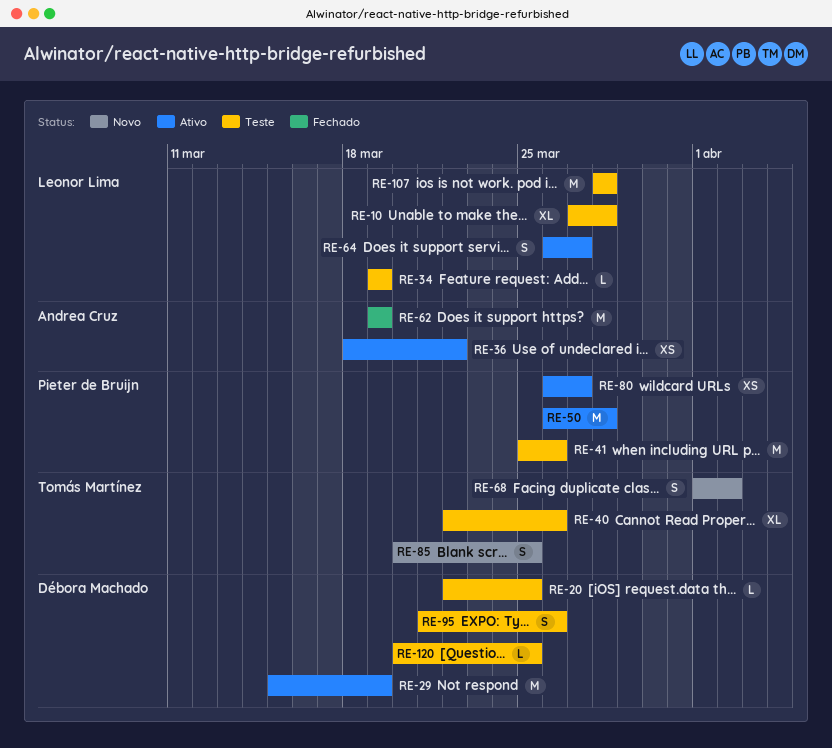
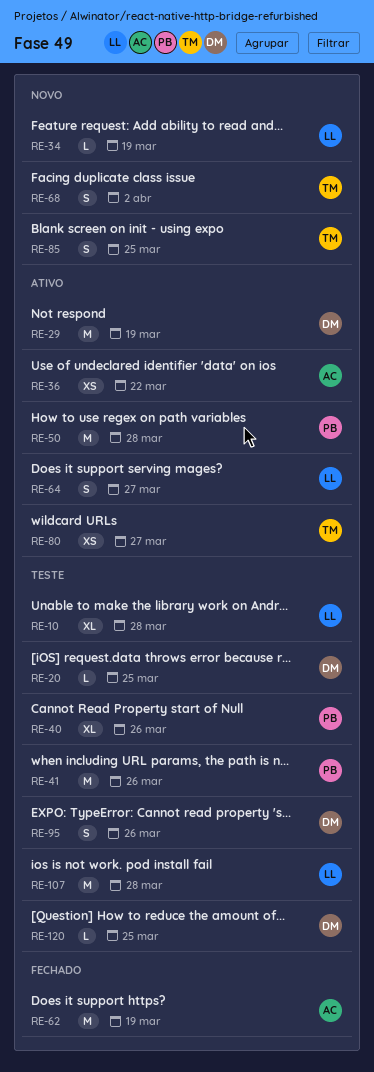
RE-34, status: Teste -> Novo
RE-40, owner: Tomás Martínez -> Pieter de Bruijn
RE-80, owner: Pieter de Bruijn -> Tomás Martínez

